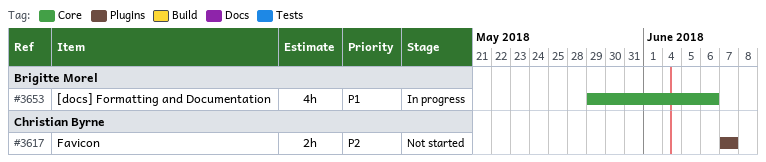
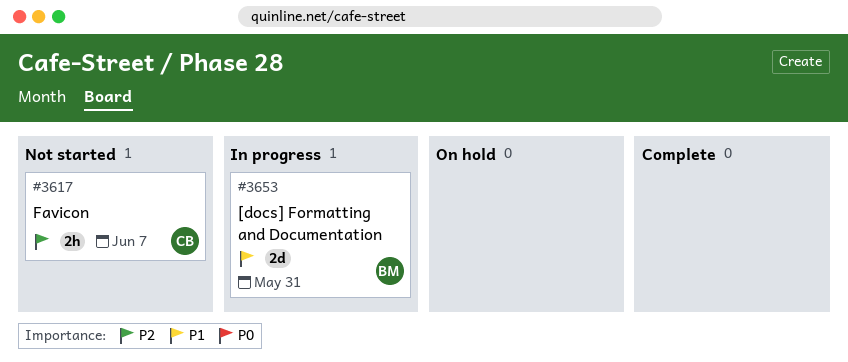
#3653, estimate: 4h -> 2d
#3653, due: Jun 6 -> May 31

